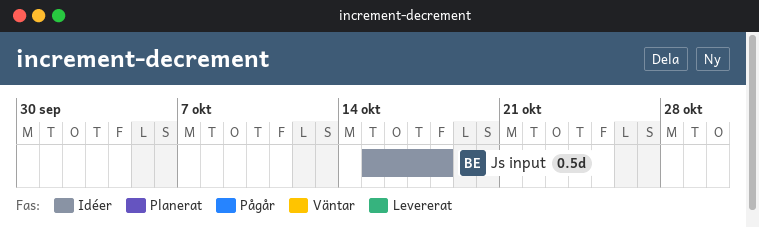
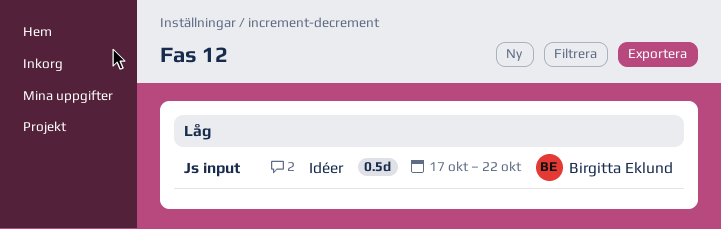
Js input, start: Oct 15 -> Oct 17
Js input, due: Oct 18 -> Oct 22

